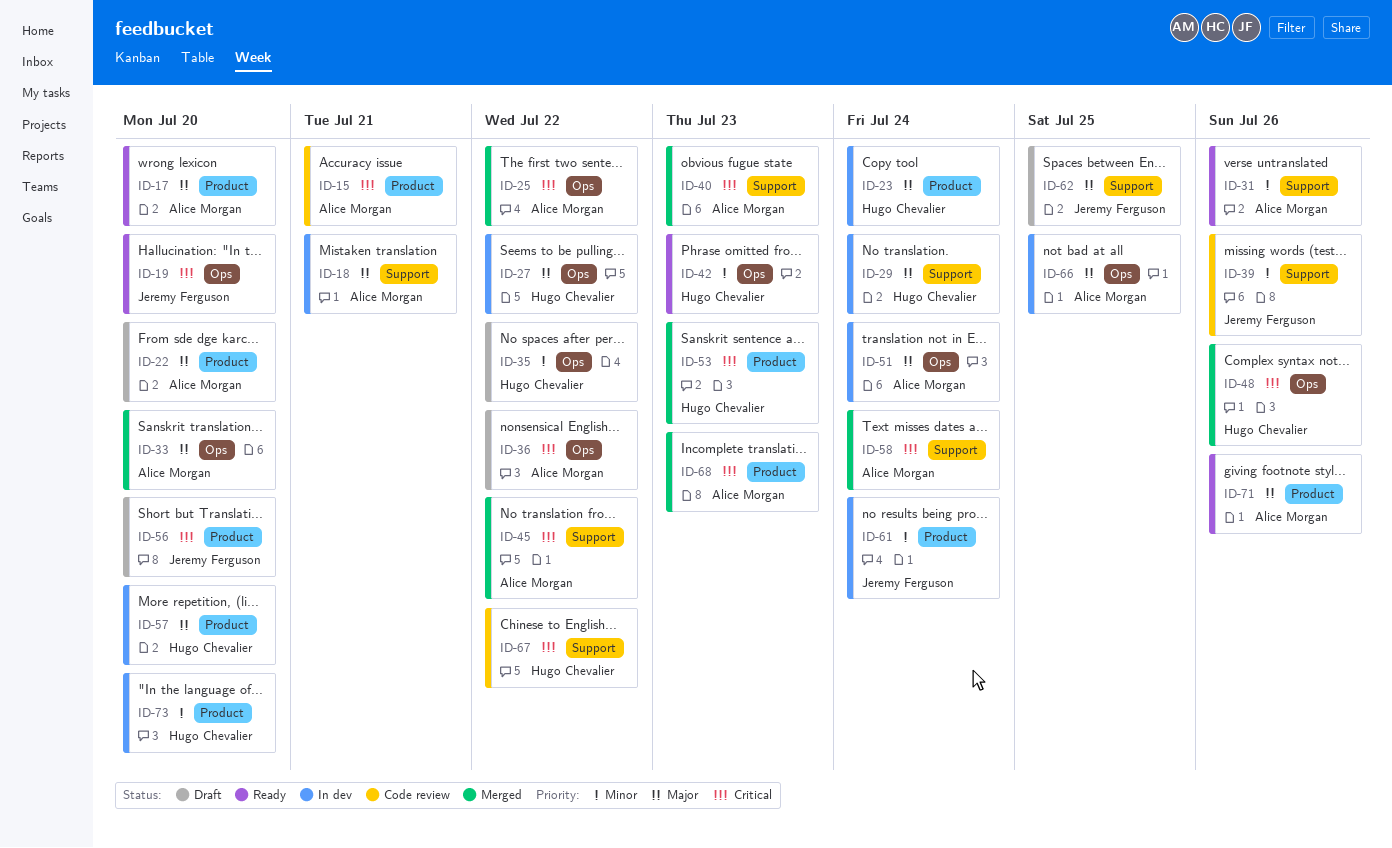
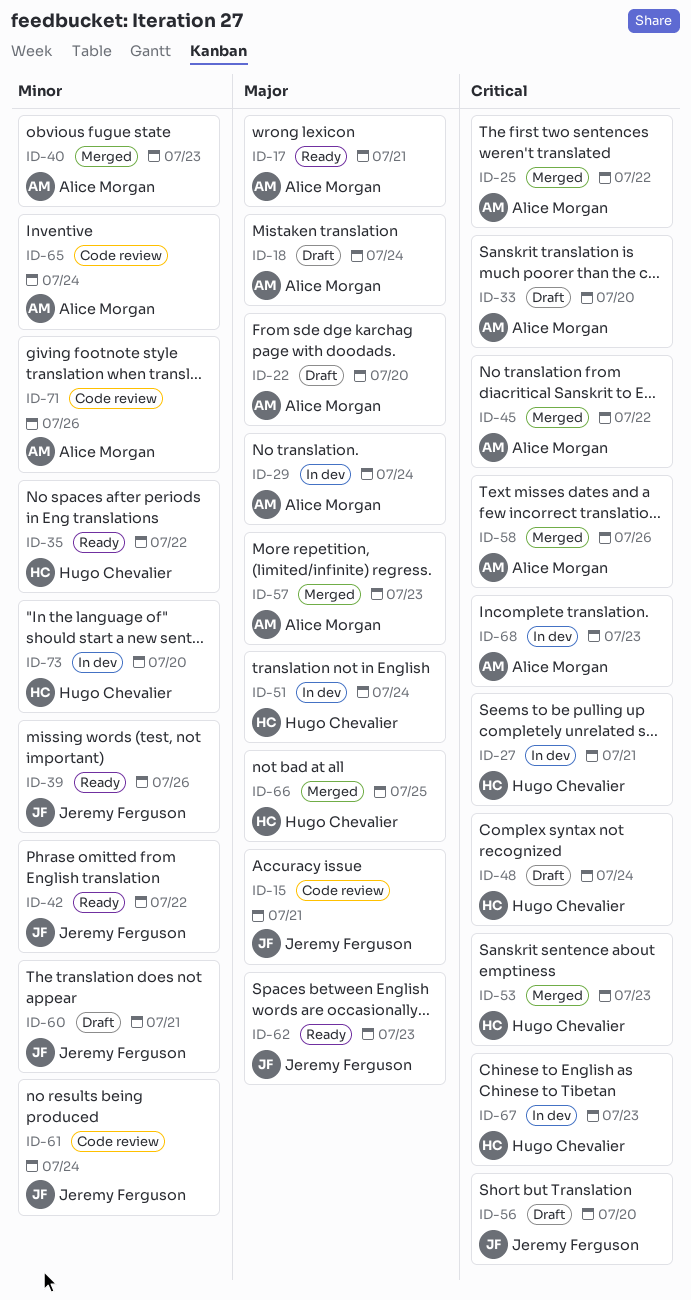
ID-15, owner: Alice Morgan -> Jeremy Ferguson
ID-15, priority: Critical -> Major
ID-17, due: Jul 20 -> Jul 21
ID-18, status: In dev -> Draft
ID-18, due: Jul 21 -> Jul 24
ID-19: present -> none
ID-23: present -> none
ID-27, priority: Major -> Critical
ID-27, due: Jul 22 -> Jul 21
ID-29, owner: Hugo Chevalier -> Alice Morgan
ID-31: present -> none
ID-33, status: Merged -> Draft
ID-33, priority: Major -> Critical
ID-35, status: Draft -> Ready
ID-36: present -> none
ID-39, status: Code review -> Ready
ID-40, priority: Critical -> Minor
ID-42, owner: Hugo Chevalier -> Jeremy Ferguson
ID-42, due: Jul 23 -> Jul 22
ID-48, status: Merged -> Draft
ID-48, due: Jul 26 -> Jul 24
ID-51, owner: Alice Morgan -> Hugo Chevalier
ID-57, status: In dev -> Merged
ID-57, owner: Hugo Chevalier -> Alice Morgan
ID-57, due: Jul 20 -> Jul 23
ID-58, due: Jul 24 -> Jul 26
ID-60: none -> present
ID-61, status: In dev -> Code review
ID-62, status: Draft -> Ready
ID-62, due: Jul 25 -> Jul 23
ID-65: none -> present
ID-66, status: In dev -> Merged
ID-66, owner: Alice Morgan -> Hugo Chevalier
ID-67, status: Code review -> In dev
ID-67, due: Jul 22 -> Jul 23
ID-68, status: Merged -> In dev
ID-71, status: Ready -> Code review
ID-71, priority: Major -> Minor

